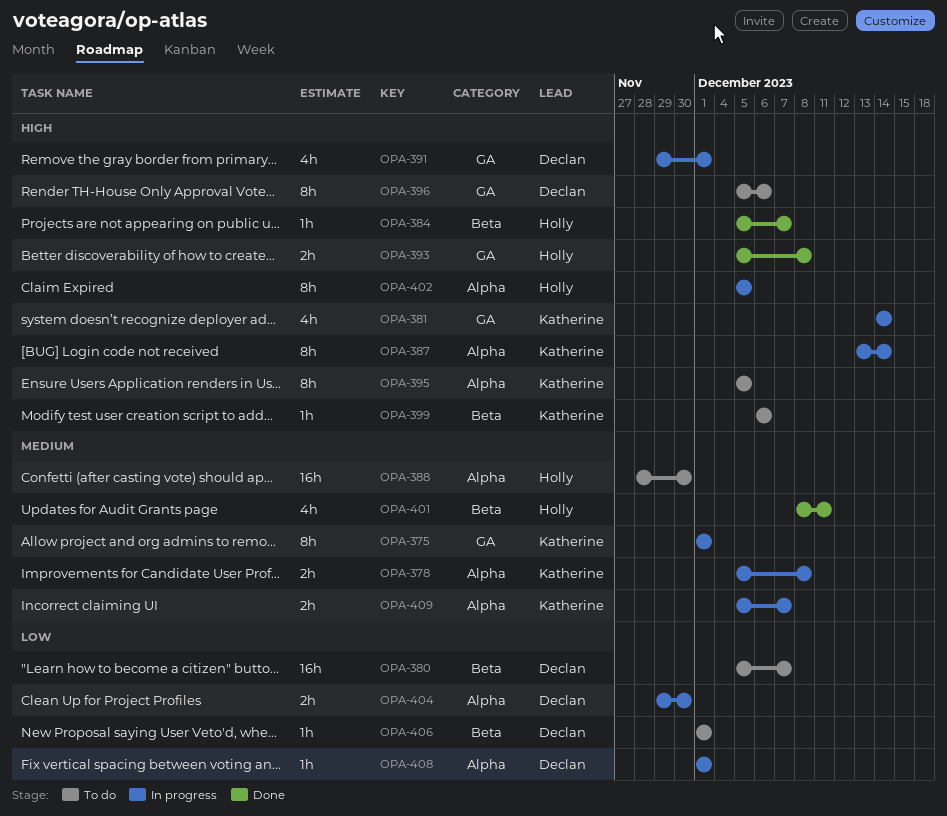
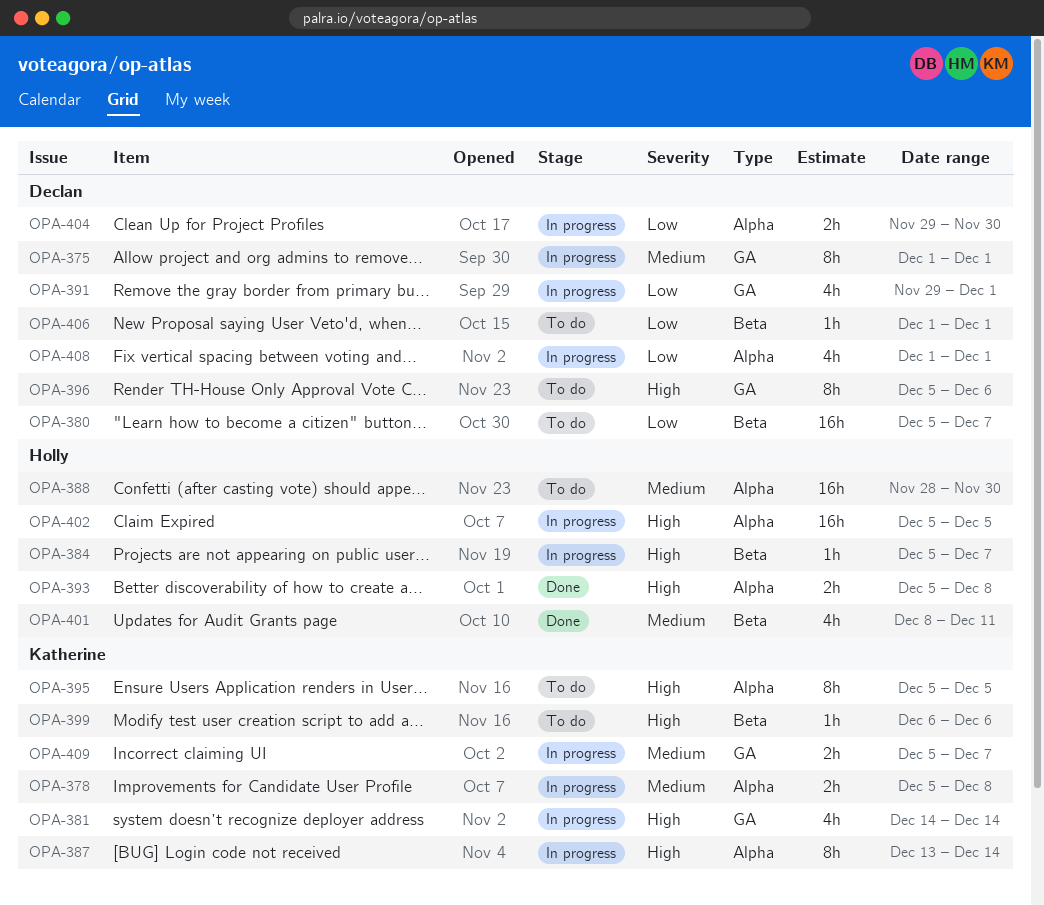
OPA-375, owner: Katherine -> Declan
OPA-384, status: Done -> In progress
OPA-391, priority: High -> Low
OPA-393, label: GA -> Alpha
OPA-402, estimate: 8h -> 16h
OPA-408, estimate: 1h -> 4h
OPA-409, label: Alpha -> GA

